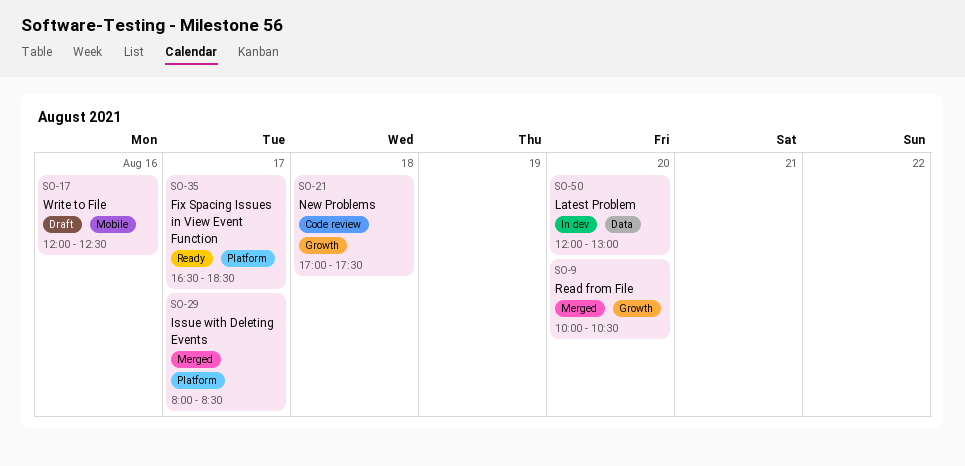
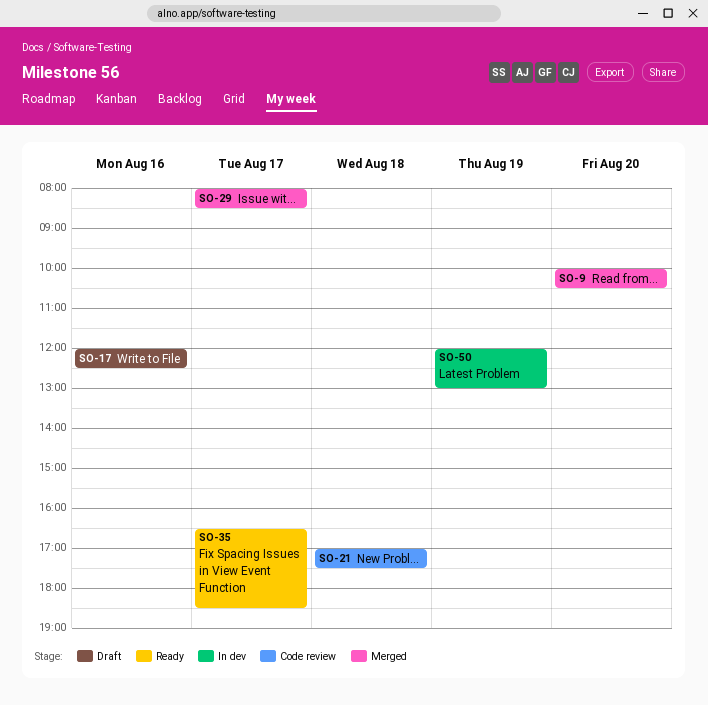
SO-50, day: Aug 20 -> Aug 19

